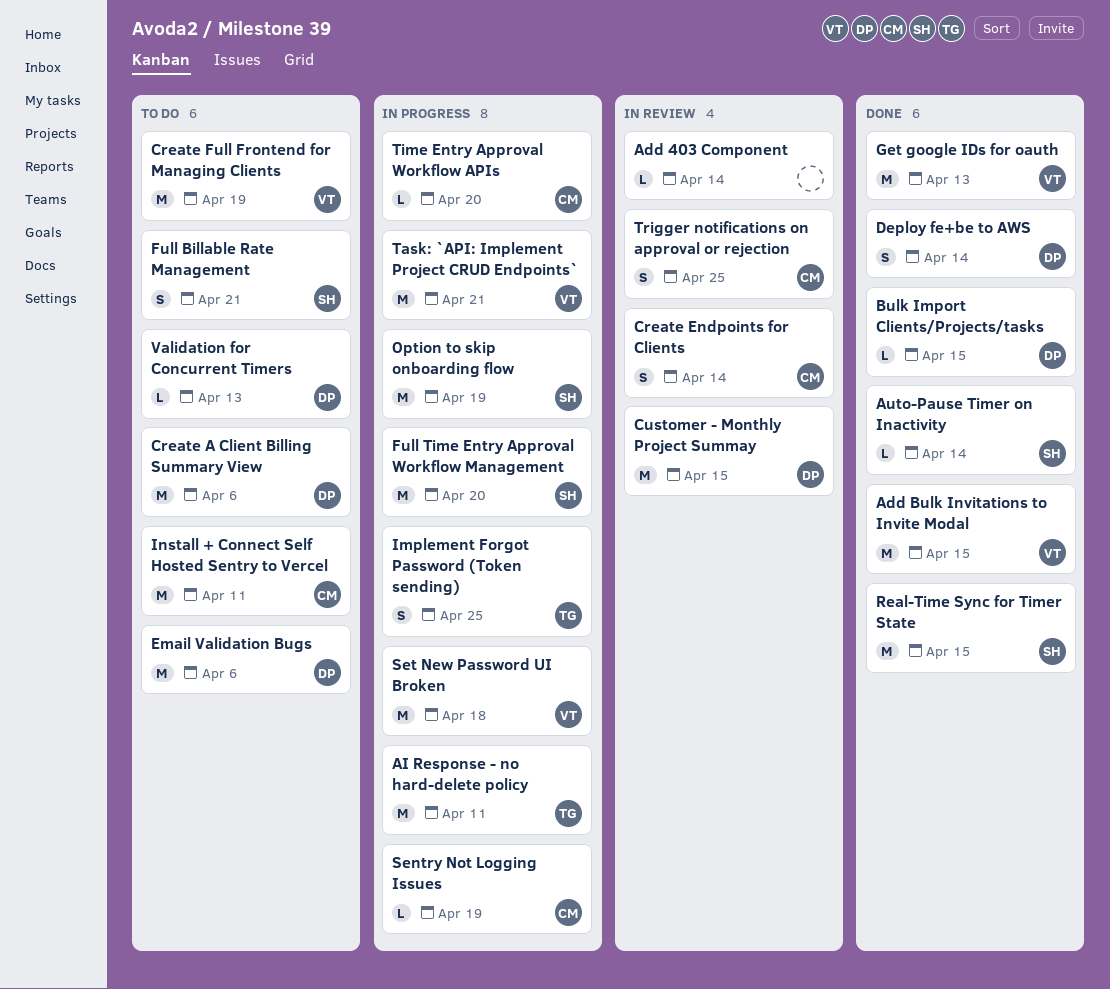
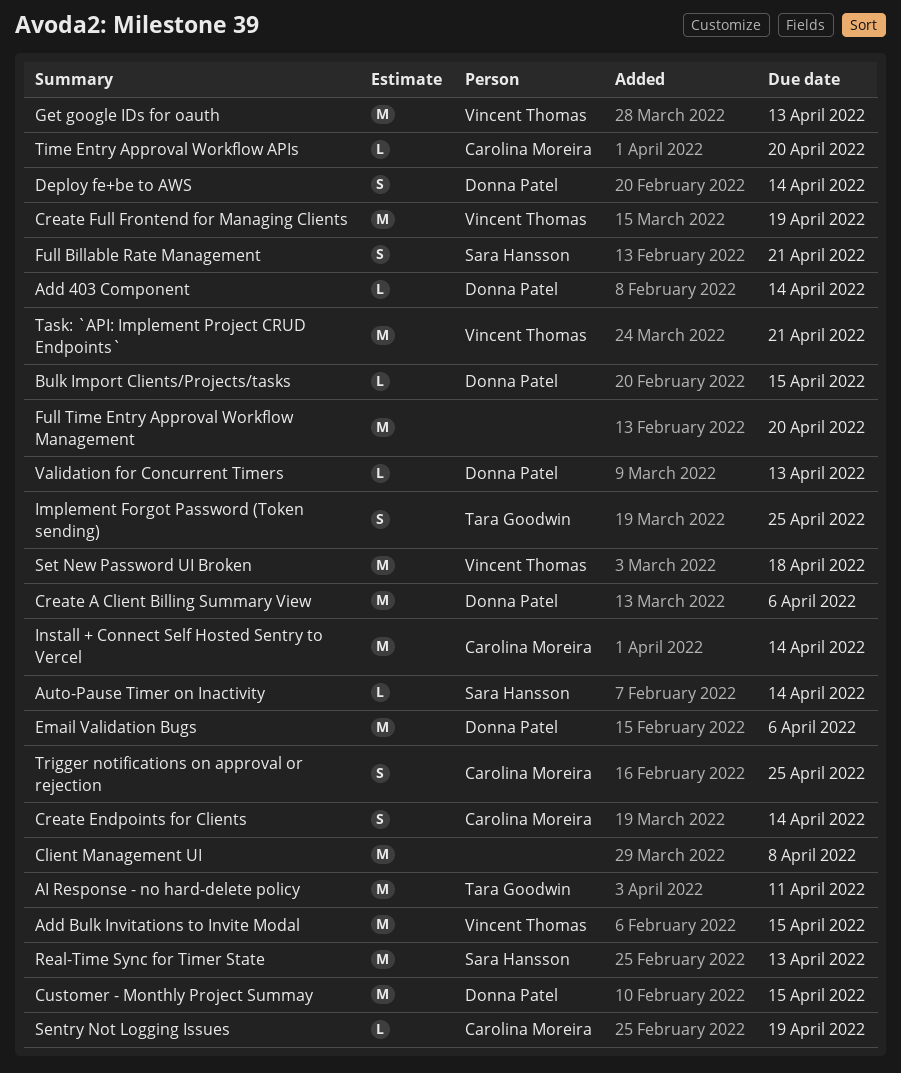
Add 403 Component, owner: none -> Donna Patel
Client Management UI: none -> present
Full Time Entry Approval Workflow Management, owner: Sara Hansson -> none
Install + Connect Self Hosted Sentry to Vercel, due: Apr 11 -> Apr 14
Option to skip onboarding flow: present -> none
Real-Time Sync for Timer State, due: Apr 15 -> Apr 13

